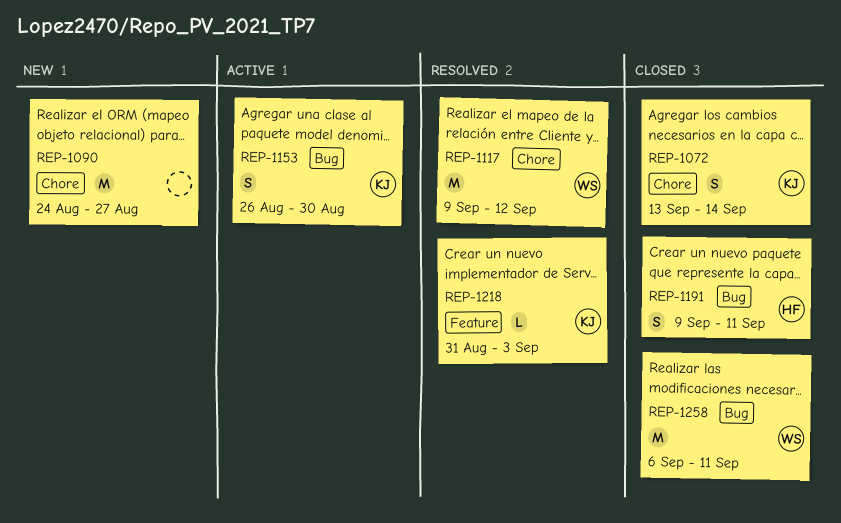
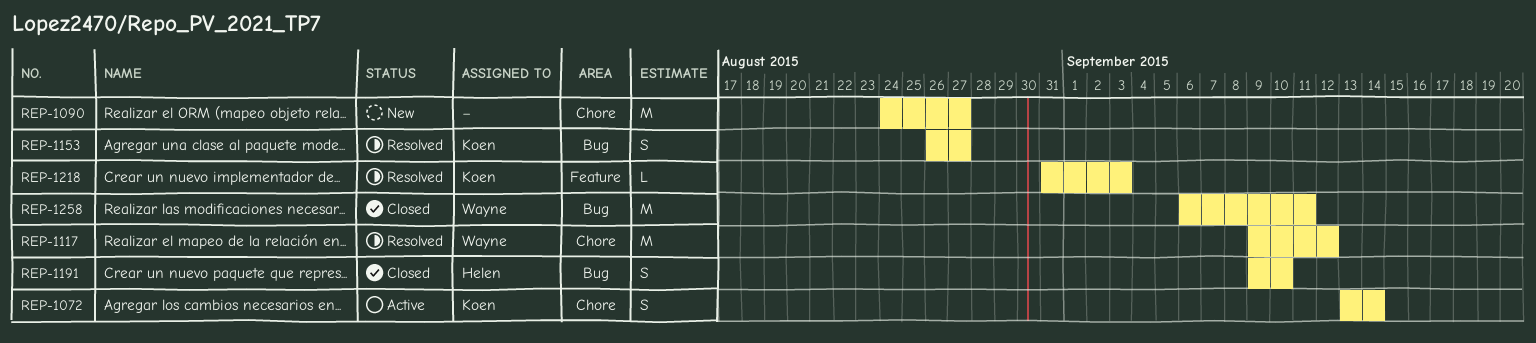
REP-1072, status: Closed -> Active
REP-1153, status: Active -> Resolved
REP-1153, due: Aug 30 -> Aug 27
REP-1191, due: Sep 11 -> Sep 10

